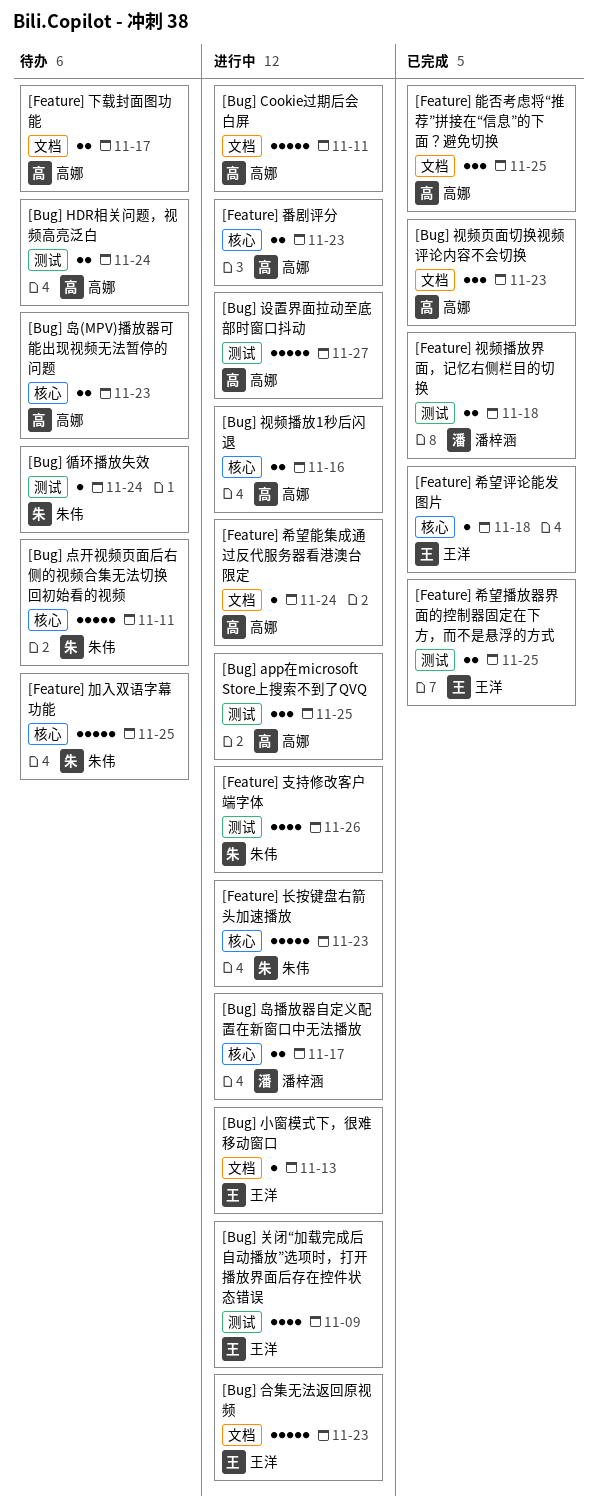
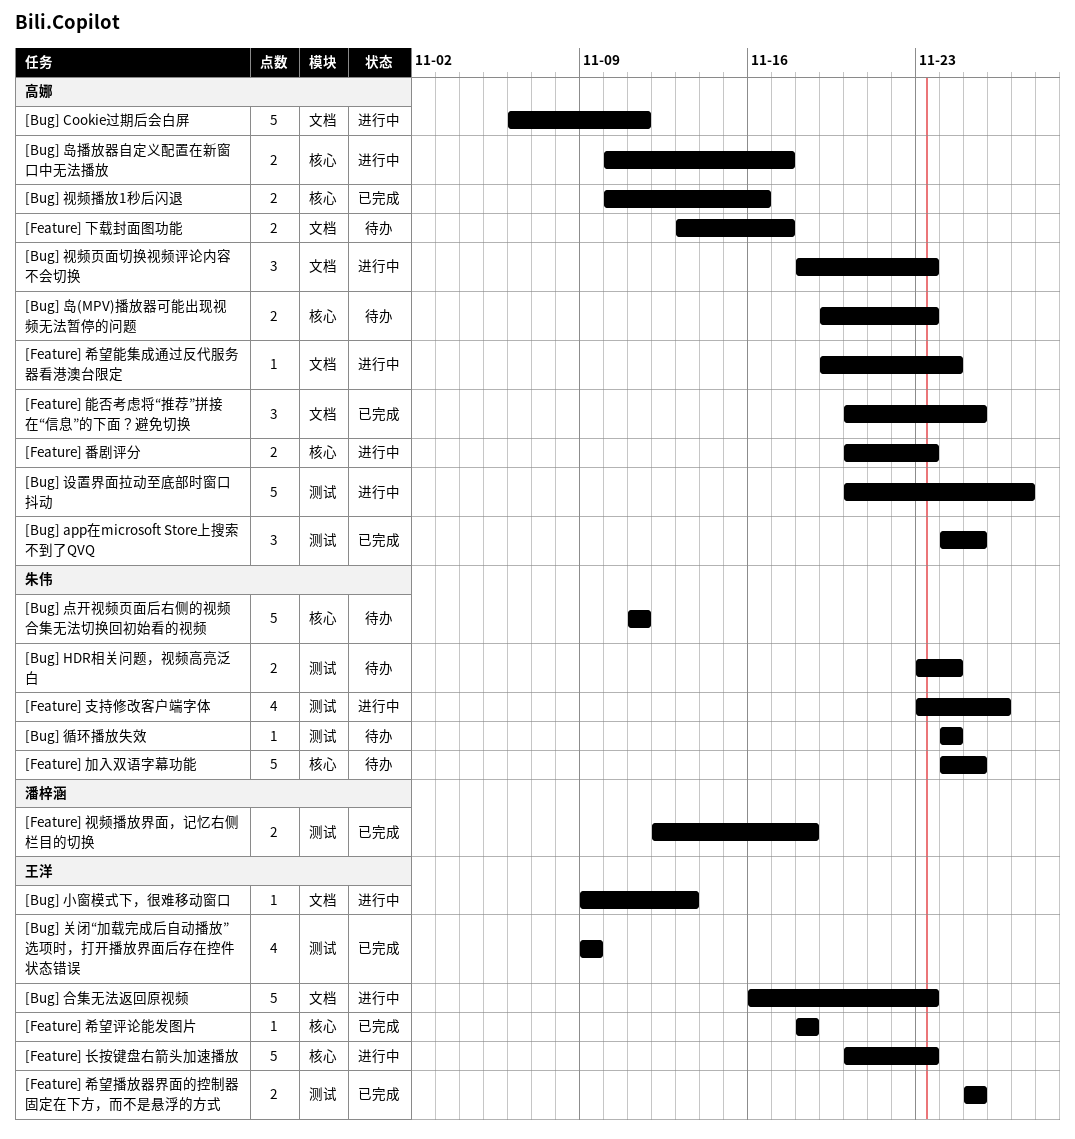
[Bug] app在microsoft Store上搜索不到了QVQ, status: 进行中 -> 已完成
[Bug] HDR相关问题，视频高亮泛白, owner: 高娜 -> 朱伟
[Bug] 关闭“加载完成后自动播放”选项时，打开播放界面后存在控件状态错误, status: 进行中 -> 已完成
[Bug] 岛播放器自定义配置在新窗口中无法播放, owner: 潘梓涵 -> 高娜
[Bug] 视频播放1秒后闪退, status: 进行中 -> 已完成
[Bug] 视频页面切换视频评论内容不会切换, status: 已完成 -> 进行中
[Feature] 长按键盘右箭头加速播放, owner: 朱伟 -> 王洋

